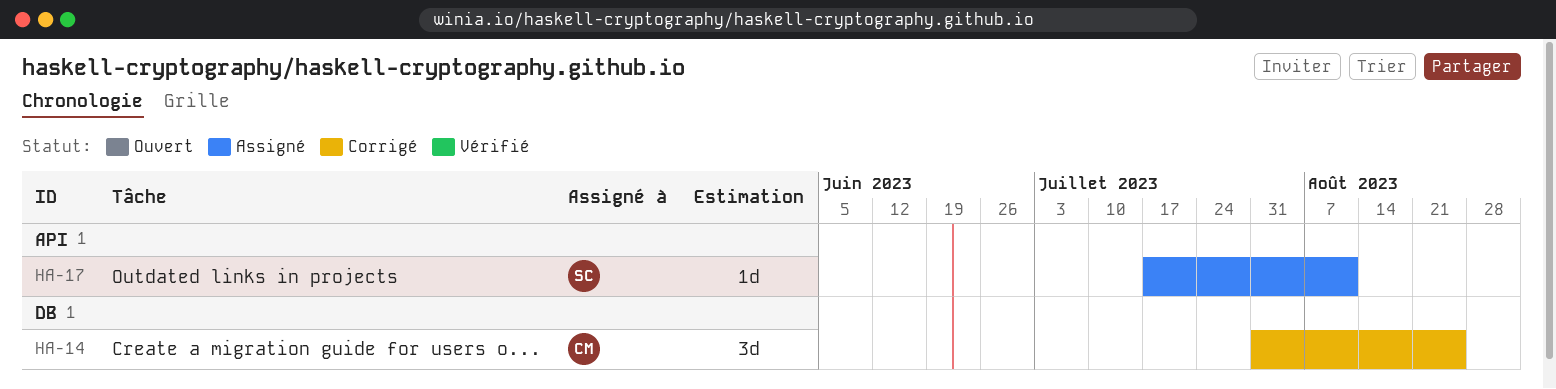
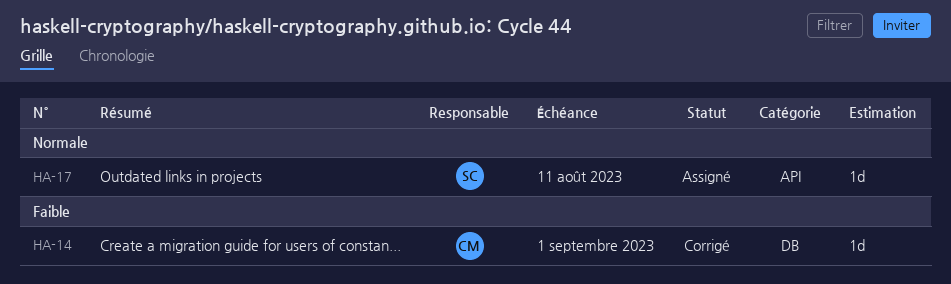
HA-14, estimate: 3d -> 1d
HA-14, due: Aug 25 -> Sep 1

